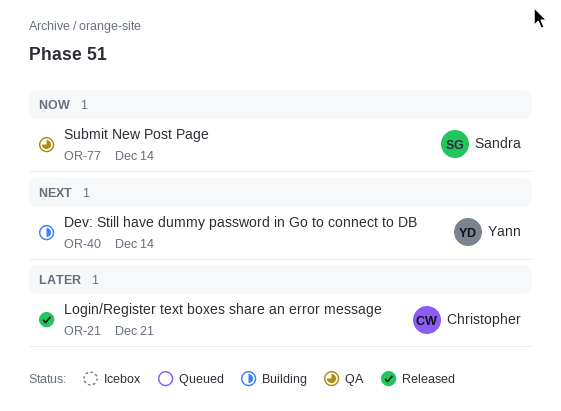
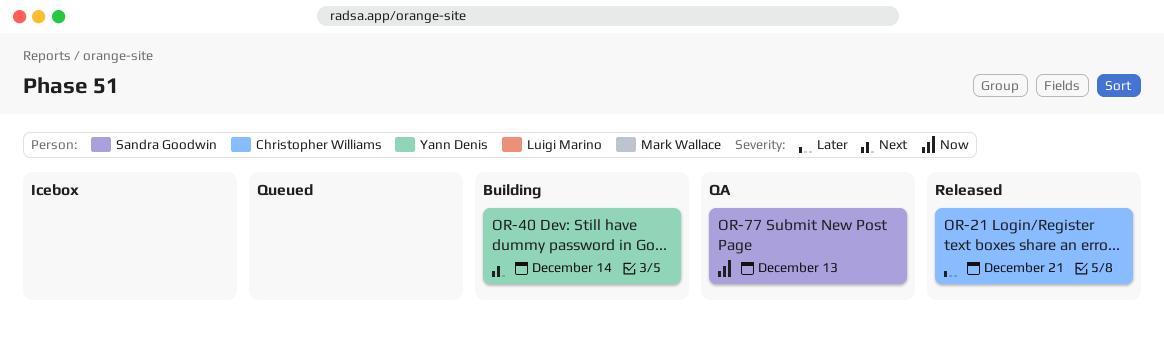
OR-77, due: Dec 14 -> Dec 13

